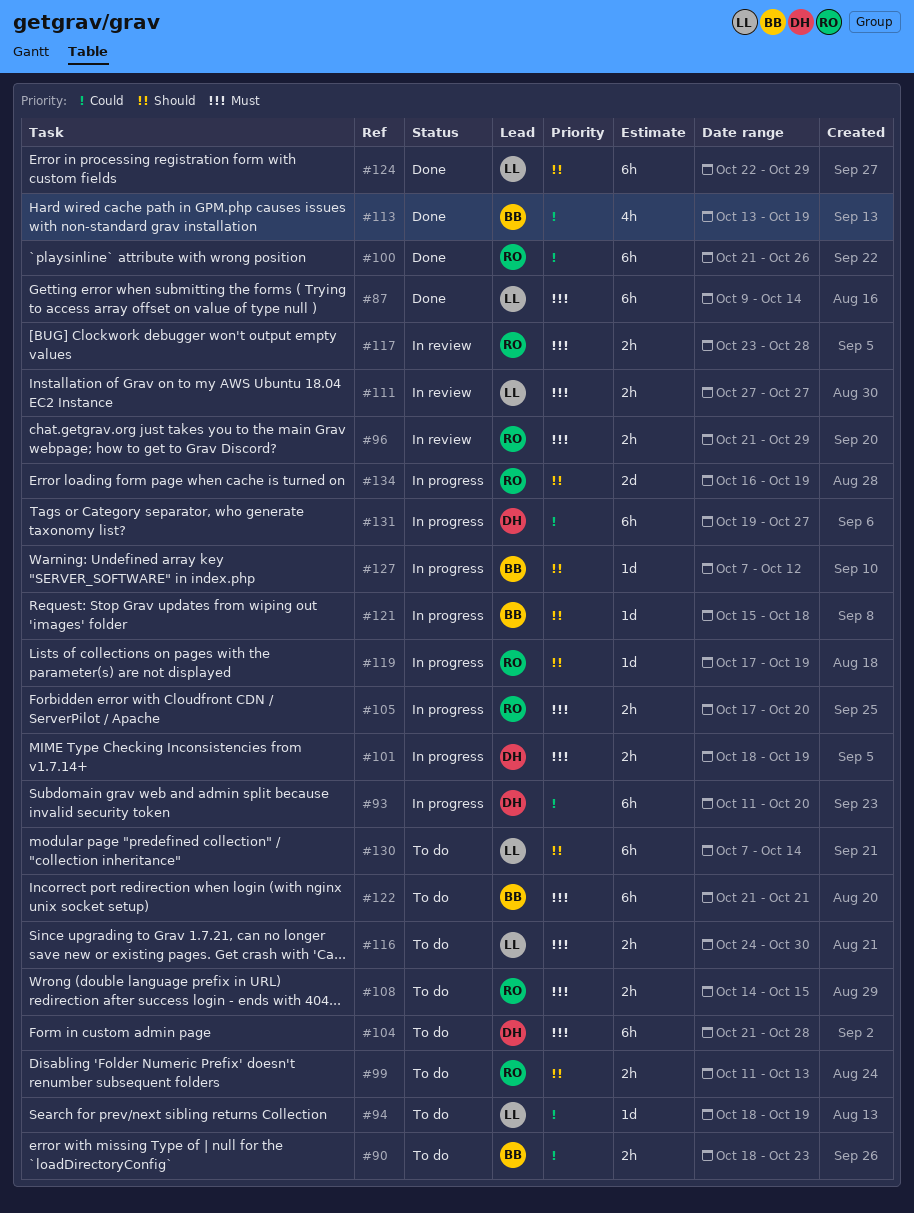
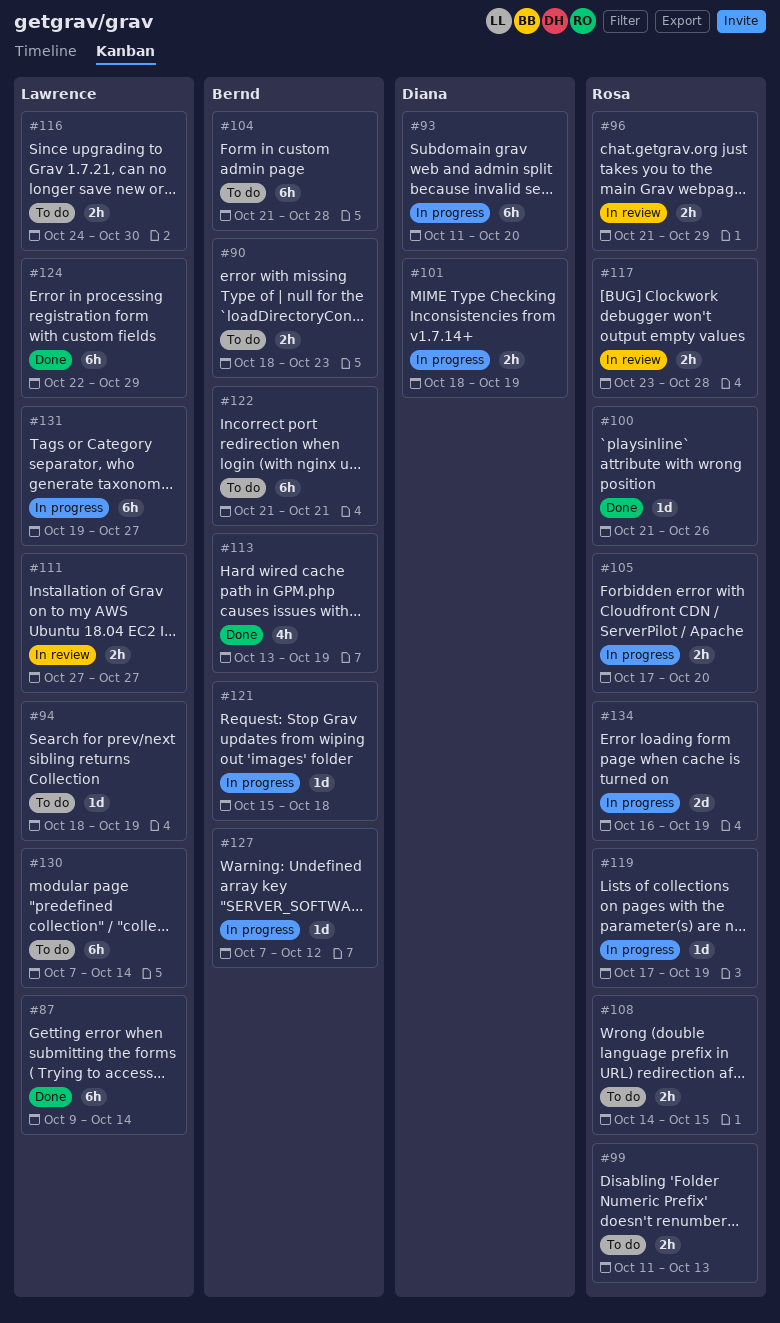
#100, estimate: 6h -> 1d
#104, owner: Diana -> Bernd
#131, owner: Diana -> Lawrence

